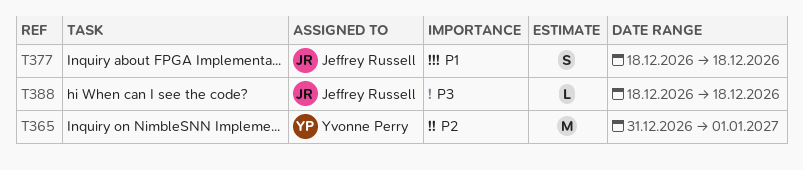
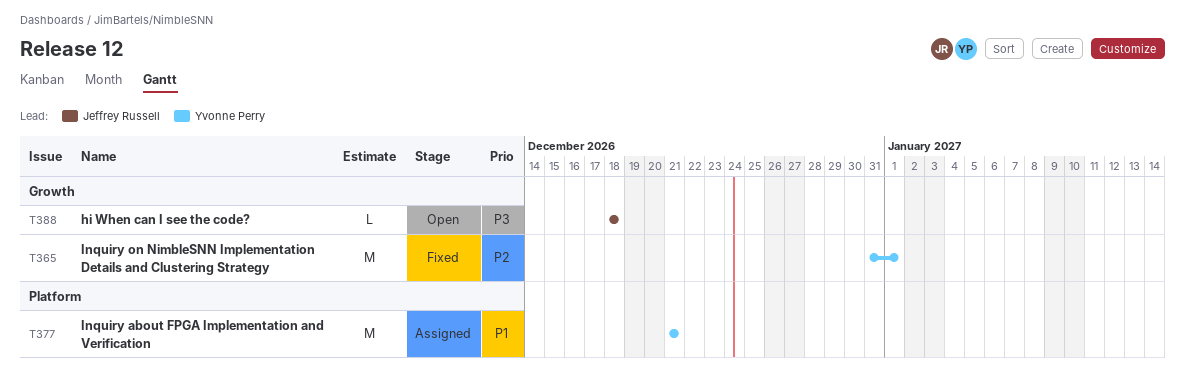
T377, owner: Jeffrey Russell -> Yvonne Perry
T377, estimate: S -> M
T377, start: Dec 18 -> Dec 21
T377, due: Dec 18 -> Dec 21

